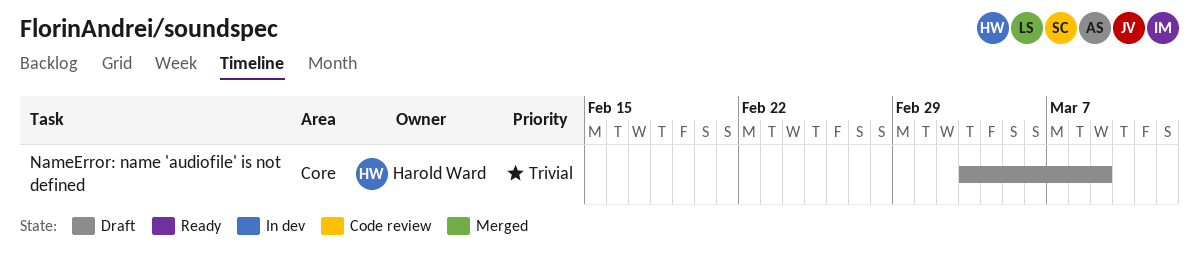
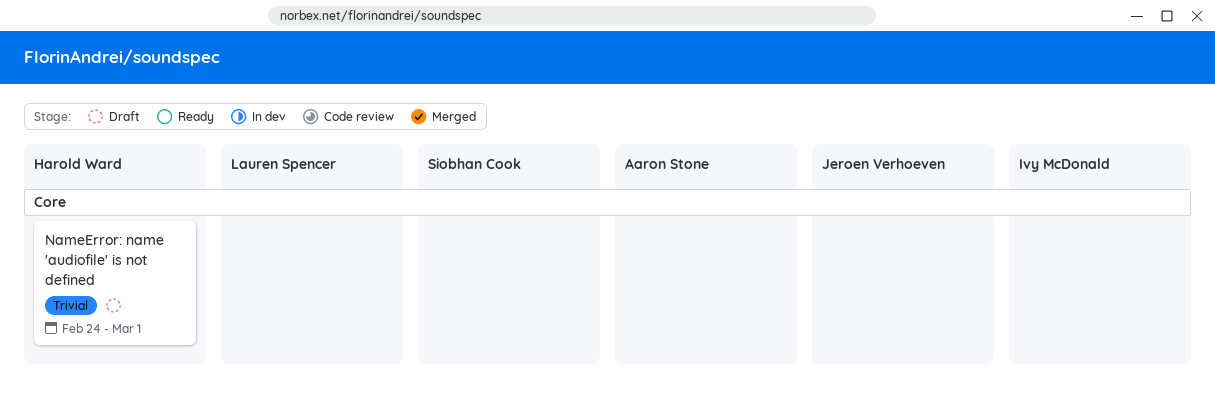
NameError: name 'audiofile' is not defined, start: Mar 3 -> Feb 24
NameError: name 'audiofile' is not defined, due: Mar 9 -> Mar 1

